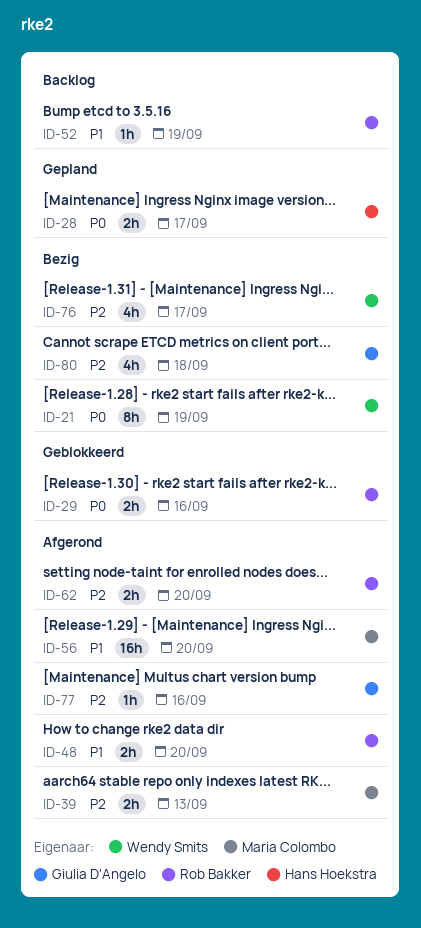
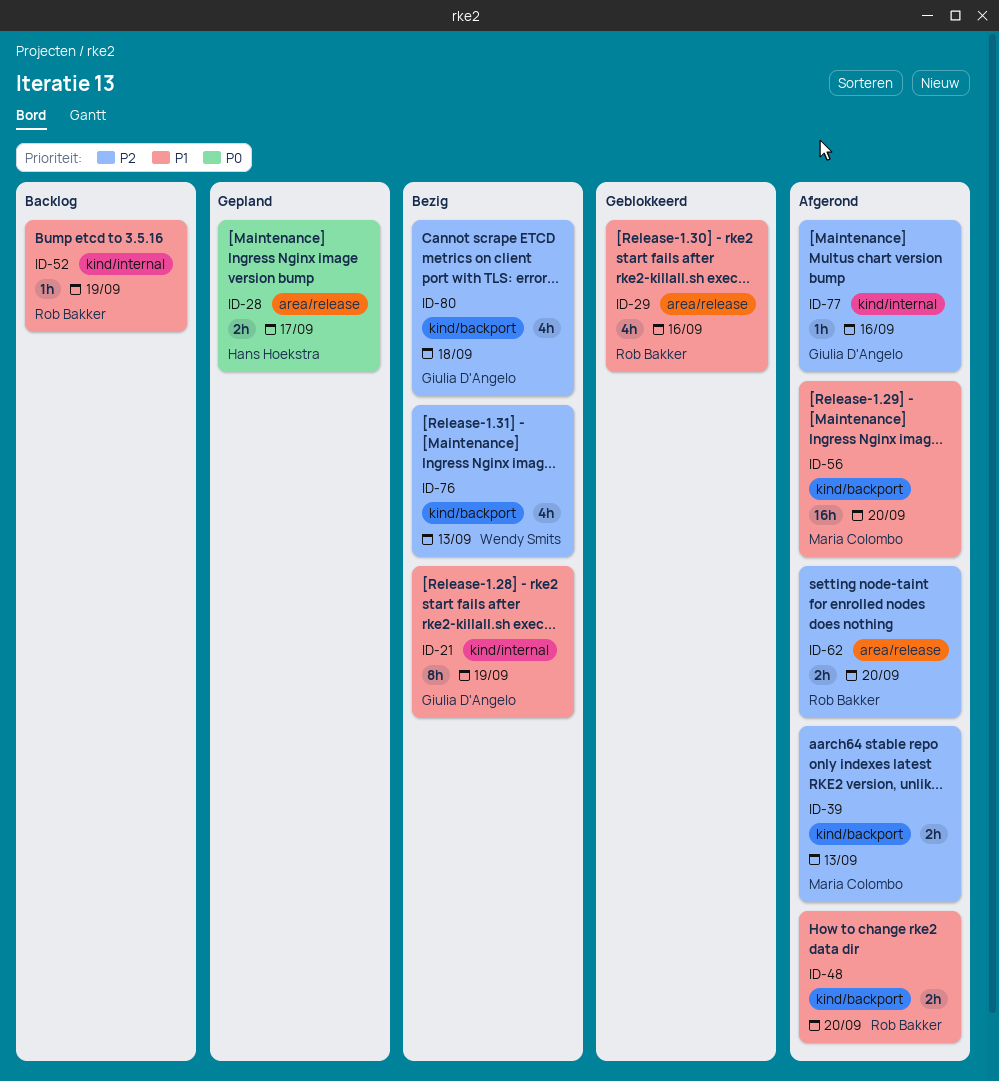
ID-21, owner: Wendy Smits -> Giulia D'Angelo
ID-21, priority: P0 -> P1
ID-29, priority: P0 -> P1
ID-29, estimate: 2h -> 4h
ID-76, due: Sep 17 -> Sep 13

